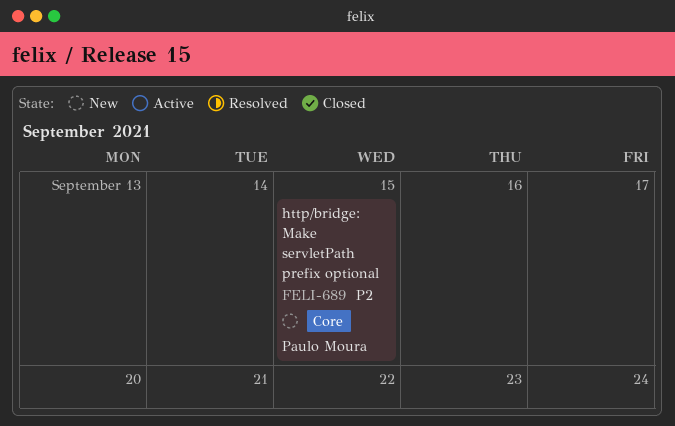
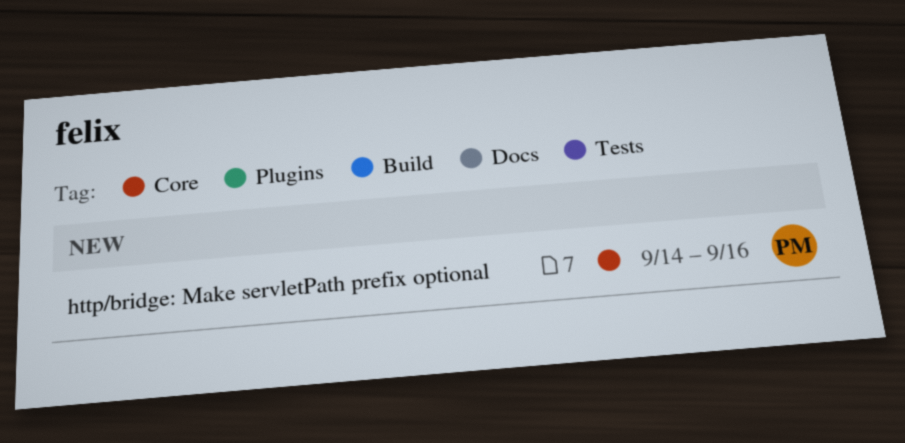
http/bridge: Make servletPath prefix optional, due: Sep 15 -> Sep 16

